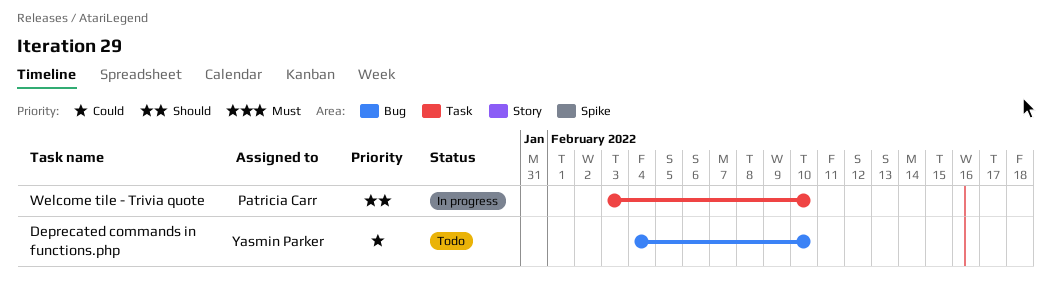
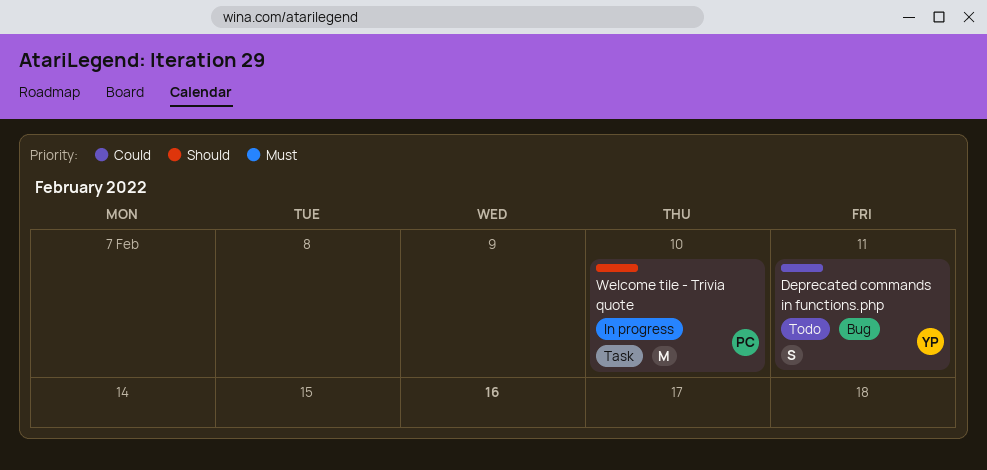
Deprecated commands in functions.php, due: Feb 10 -> Feb 11

